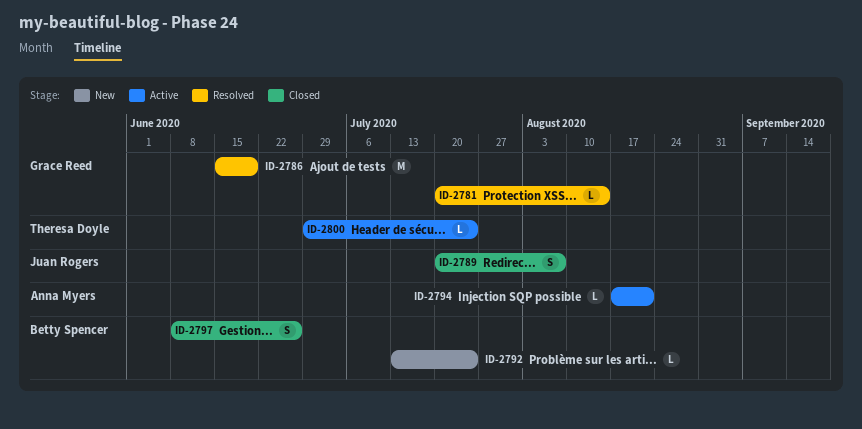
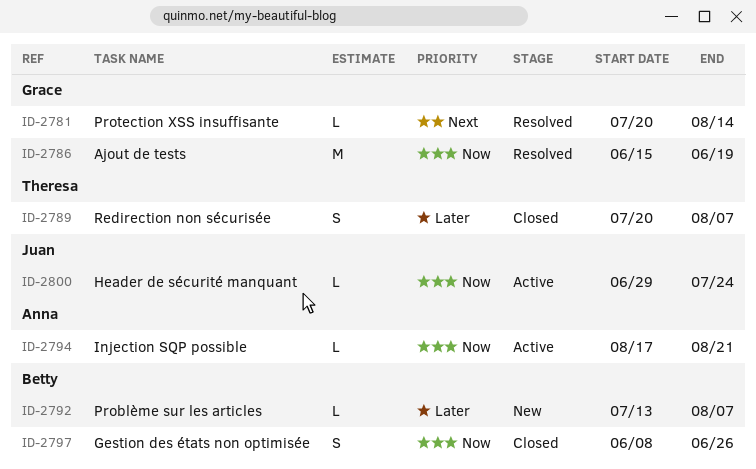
ID-2789, owner: Juan Rogers -> Theresa Doyle
ID-2792, due: Jul 24 -> Aug 7
ID-2800, owner: Theresa Doyle -> Juan Rogers

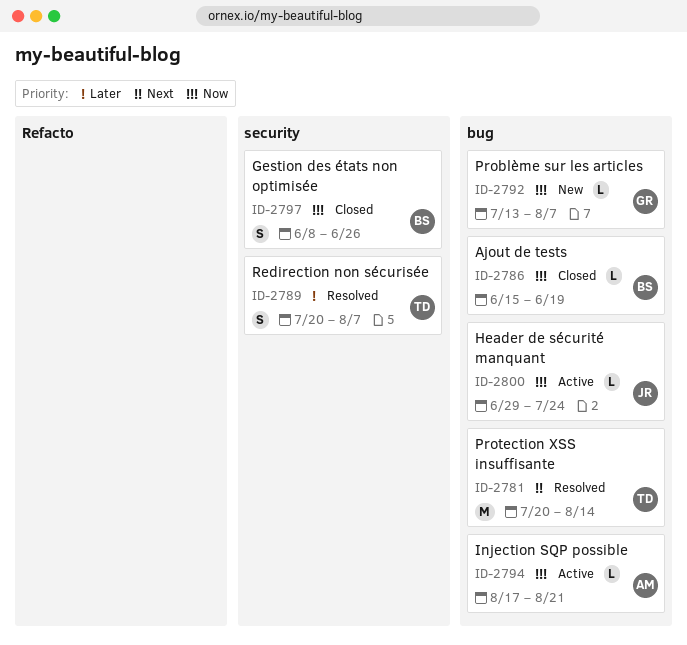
ID-2781, owner: Grace -> Theresa
ID-2781, estimate: L -> M
ID-2786, status: Resolved -> Closed
ID-2786, owner: Grace -> Betty
ID-2786, estimate: M -> L
ID-2789, status: Closed -> Resolved
ID-2792, owner: Betty -> Grace
ID-2792, priority: Later -> Now

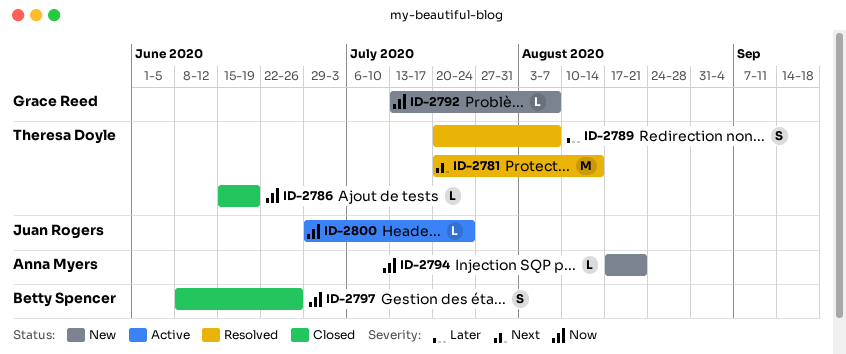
ID-2786, owner: Betty Spencer -> Theresa Doyle
ID-2794, status: Active -> New

